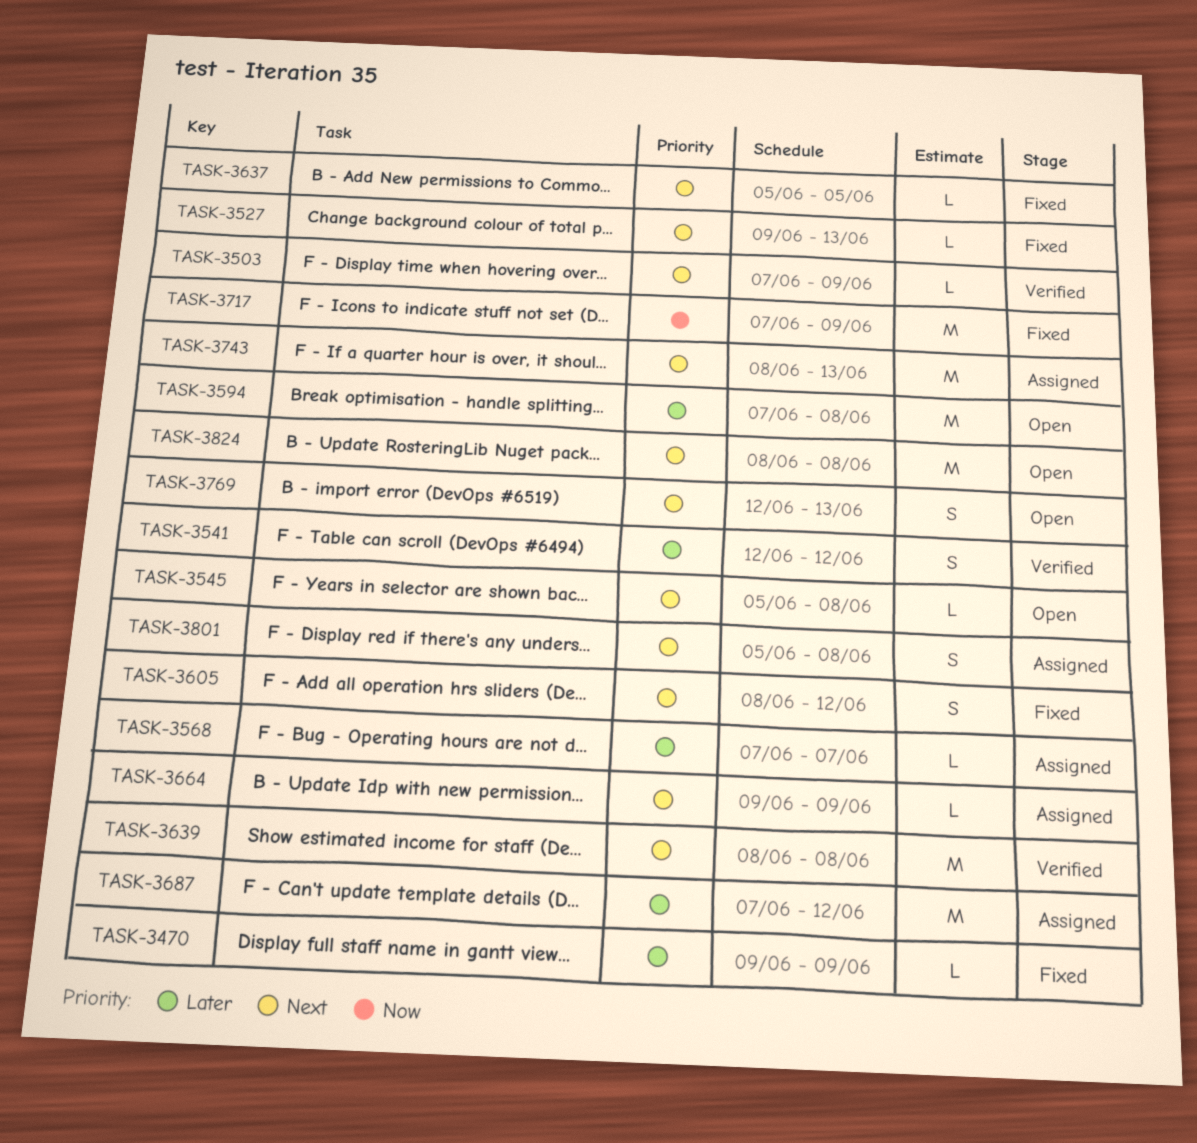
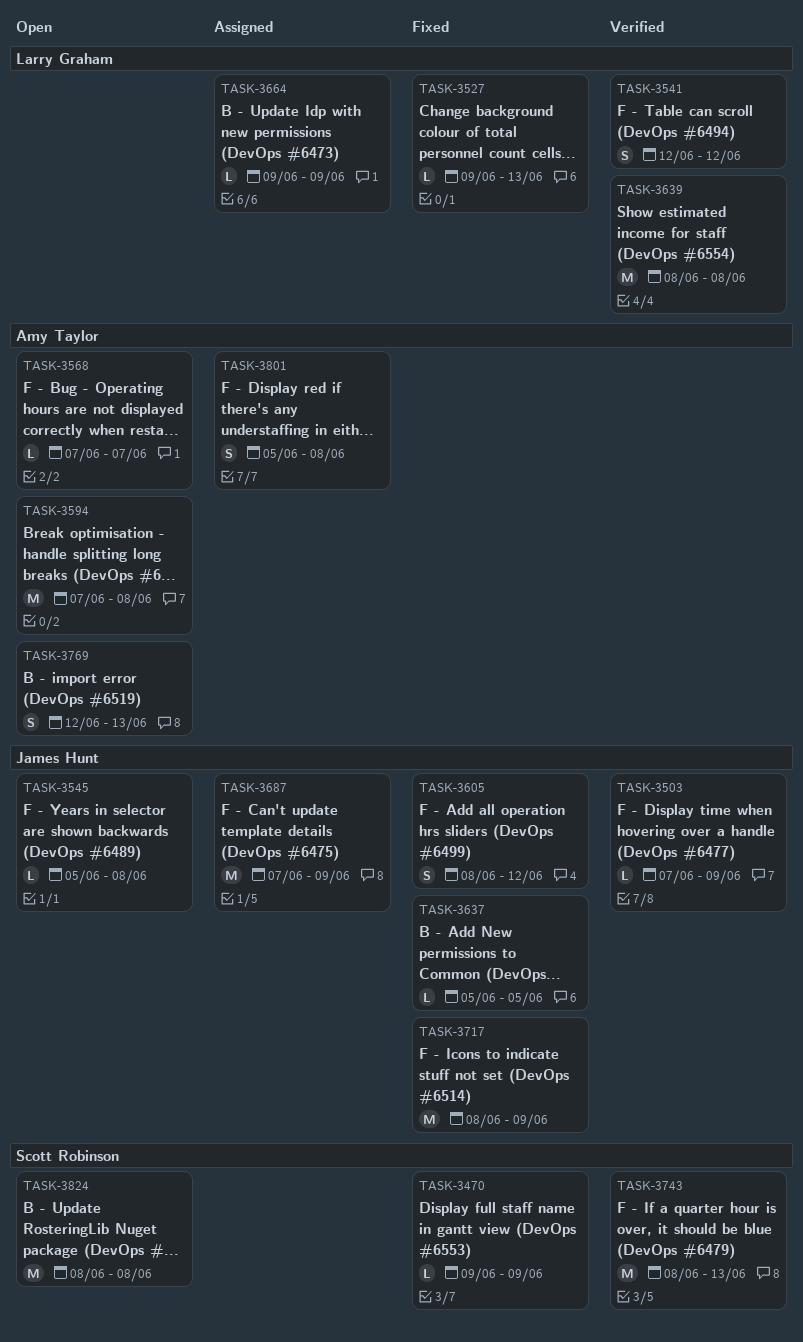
TASK-3568, status: Assigned -> Open
TASK-3687, due: Jun 12 -> Jun 9
TASK-3717, start: Jun 7 -> Jun 8
TASK-3743, status: Assigned -> Verified

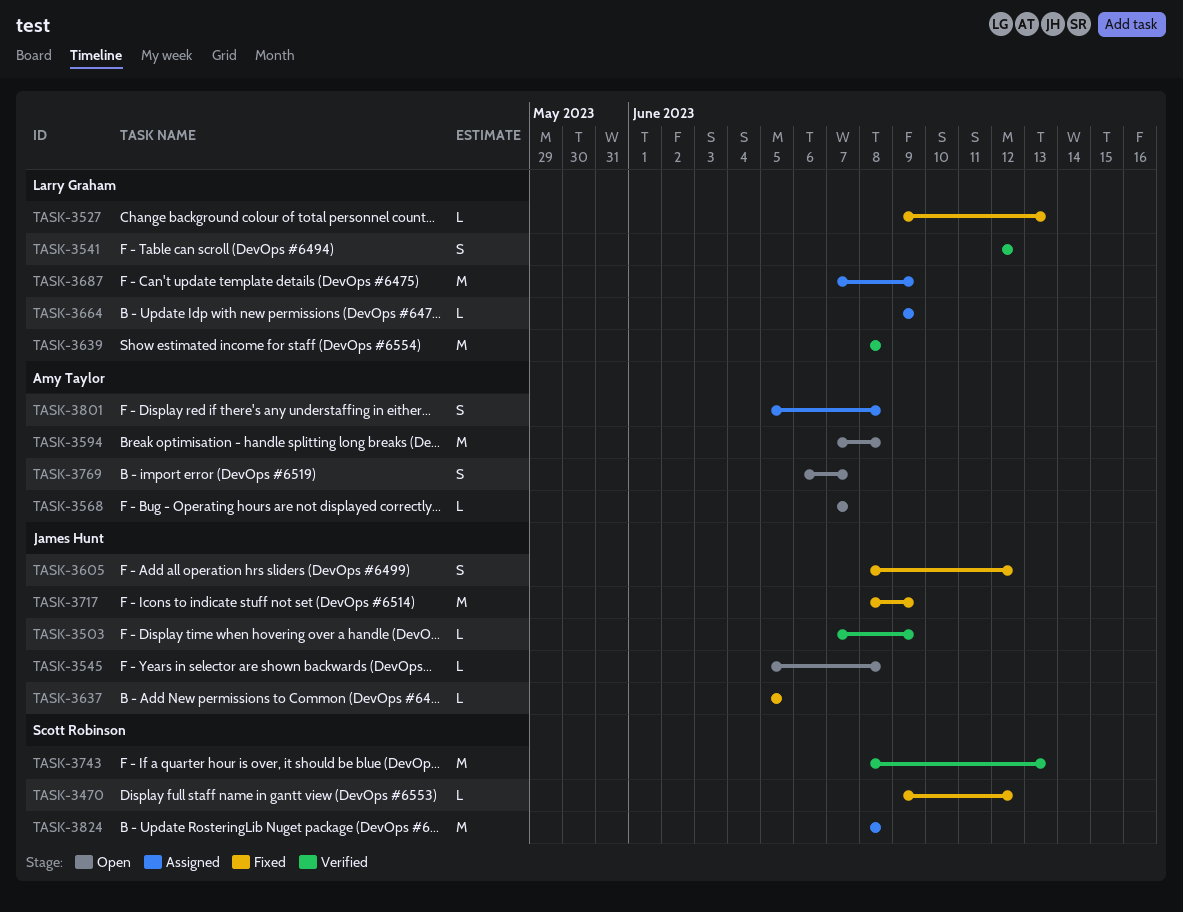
TASK-3470, due: Jun 9 -> Jun 12
TASK-3687, owner: James Hunt -> Larry Graham
TASK-3769, start: Jun 12 -> Jun 6
TASK-3769, due: Jun 13 -> Jun 7
TASK-3824, status: Open -> Assigned

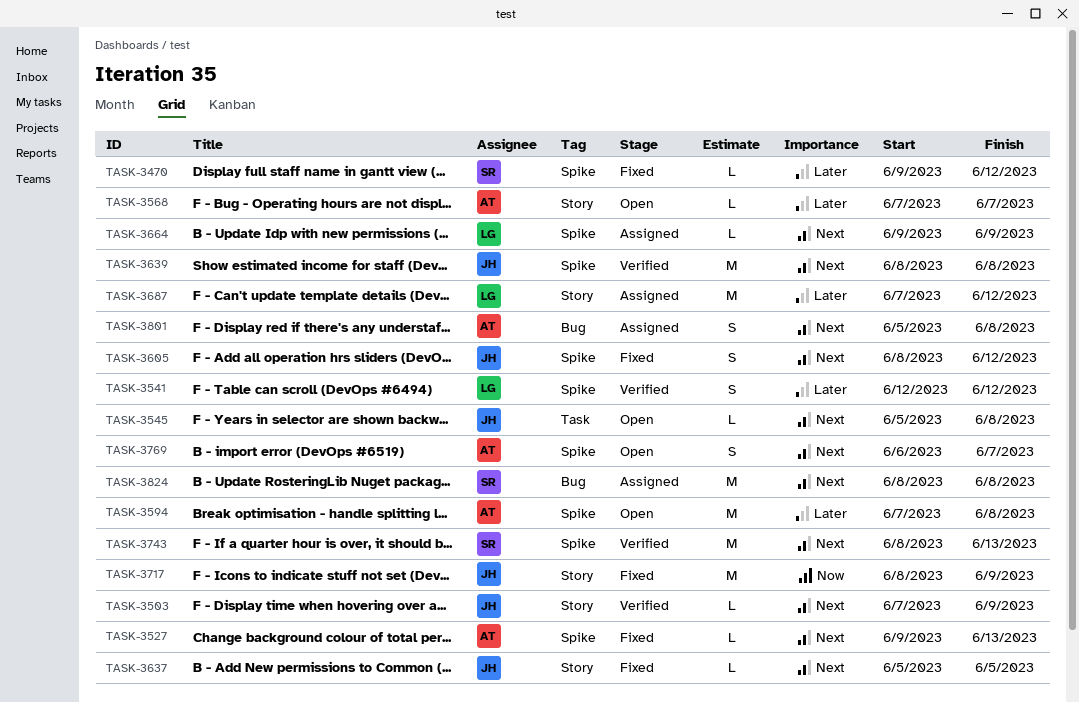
TASK-3527, owner: Larry Graham -> Amy Taylor
TASK-3639, owner: Larry Graham -> James Hunt
TASK-3687, due: Jun 9 -> Jun 12

